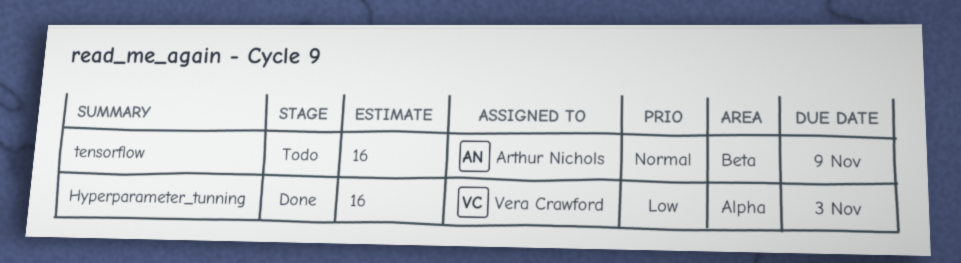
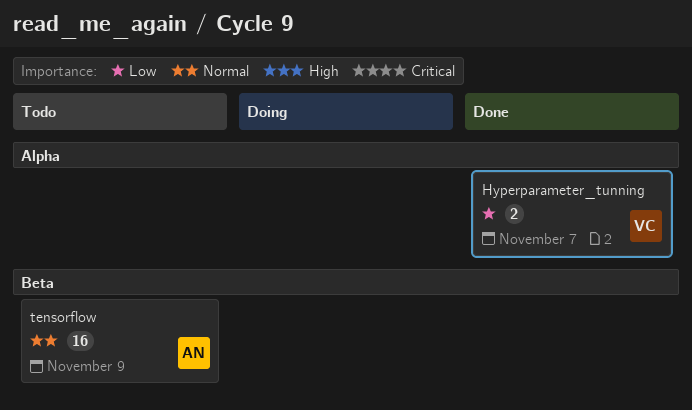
Hyperparameter_tunning, estimate: 16 -> 2
Hyperparameter_tunning, due: Nov 3 -> Nov 7

